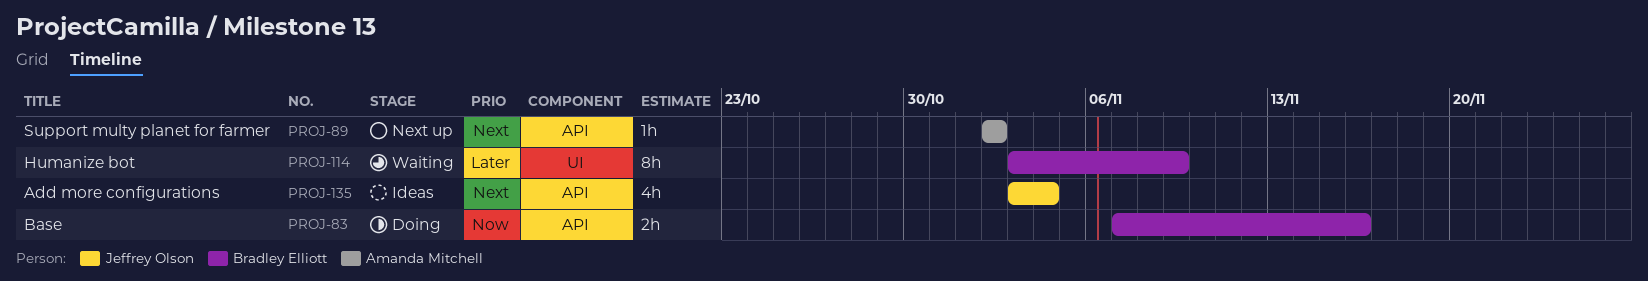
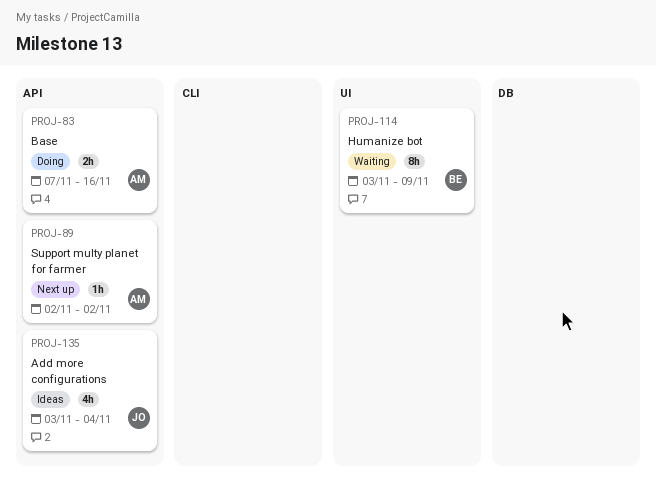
PROJ-83, owner: Bradley Elliott -> Amanda Mitchell

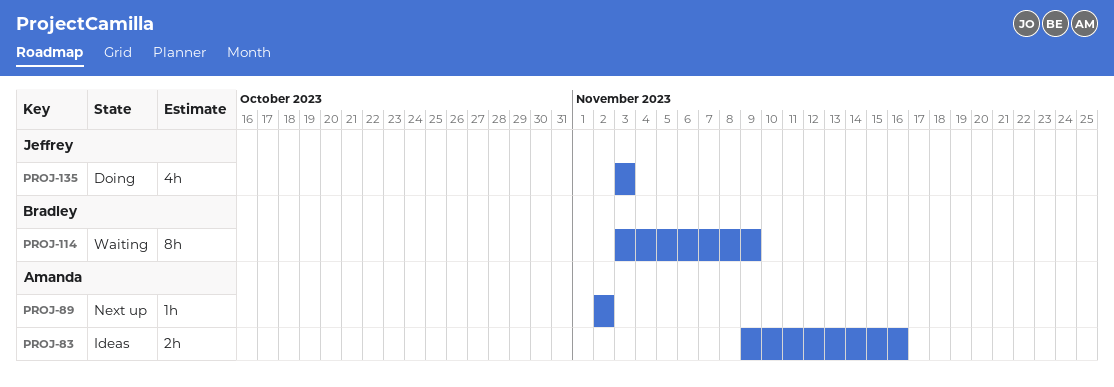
PROJ-83, status: Doing -> Ideas
PROJ-83, start: Nov 7 -> Nov 9
PROJ-135, status: Ideas -> Doing
PROJ-135, due: Nov 4 -> Nov 3

